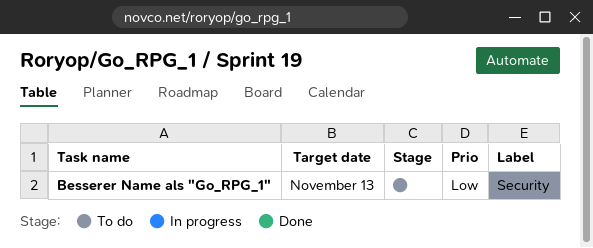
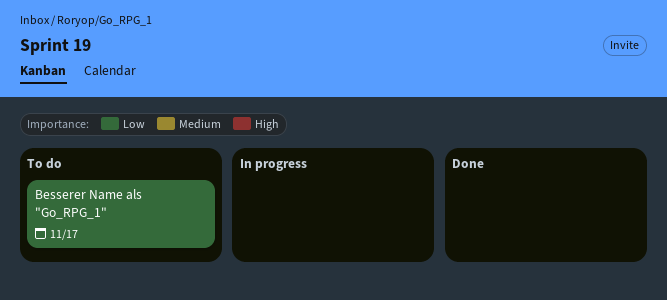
Besserer Name als "Go_RPG_1", due: Nov 13 -> Nov 17

